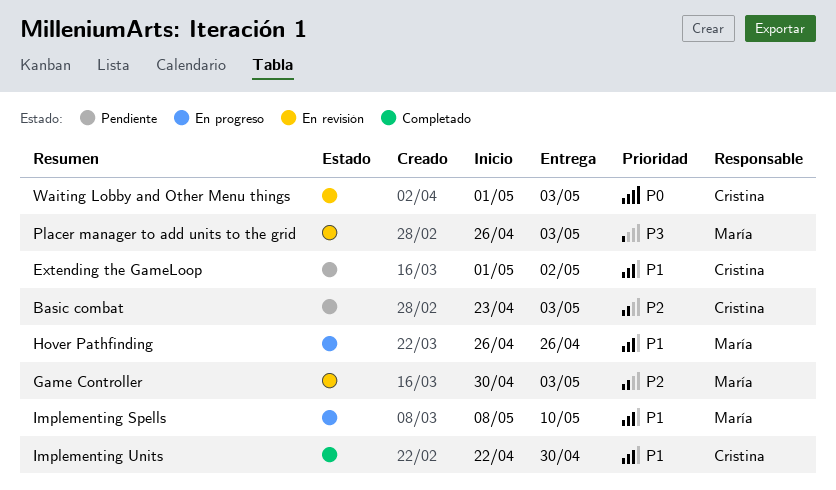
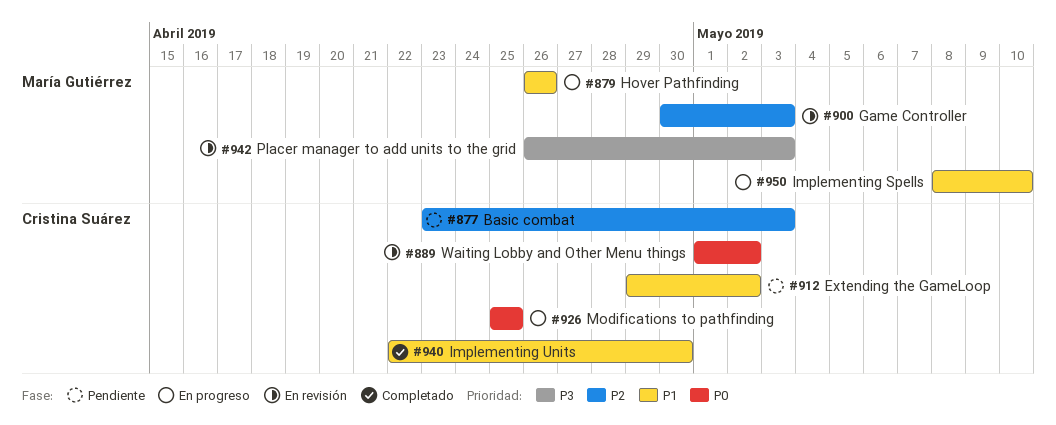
Extending the GameLoop, start: May 1 -> Apr 29
Modifications to pathfinding: none -> present
Waiting Lobby and Other Menu things, due: May 3 -> May 2

